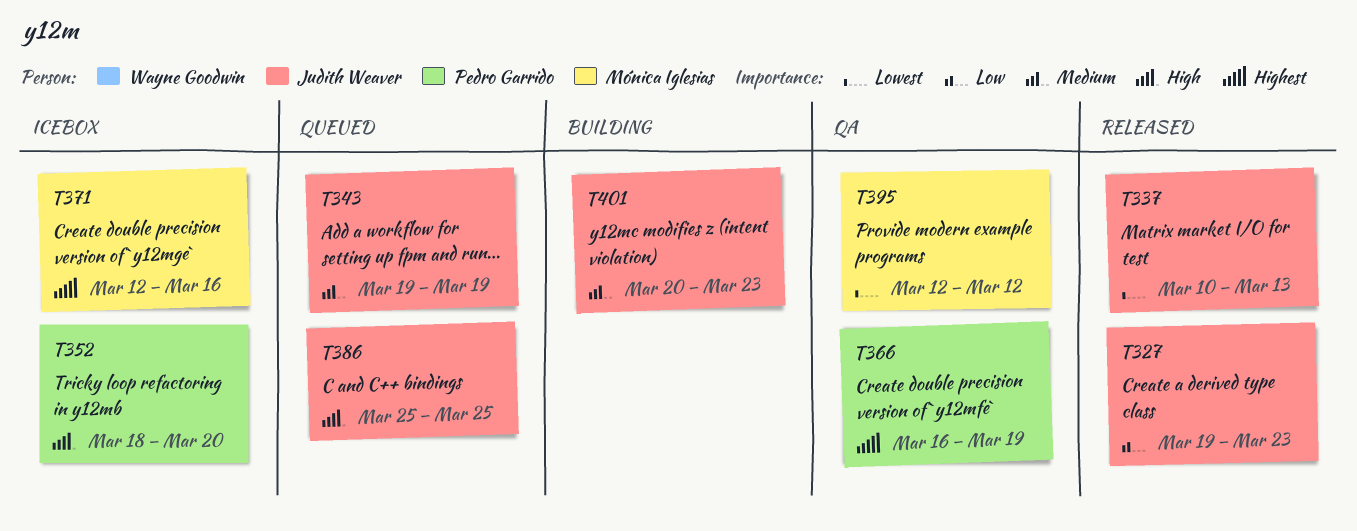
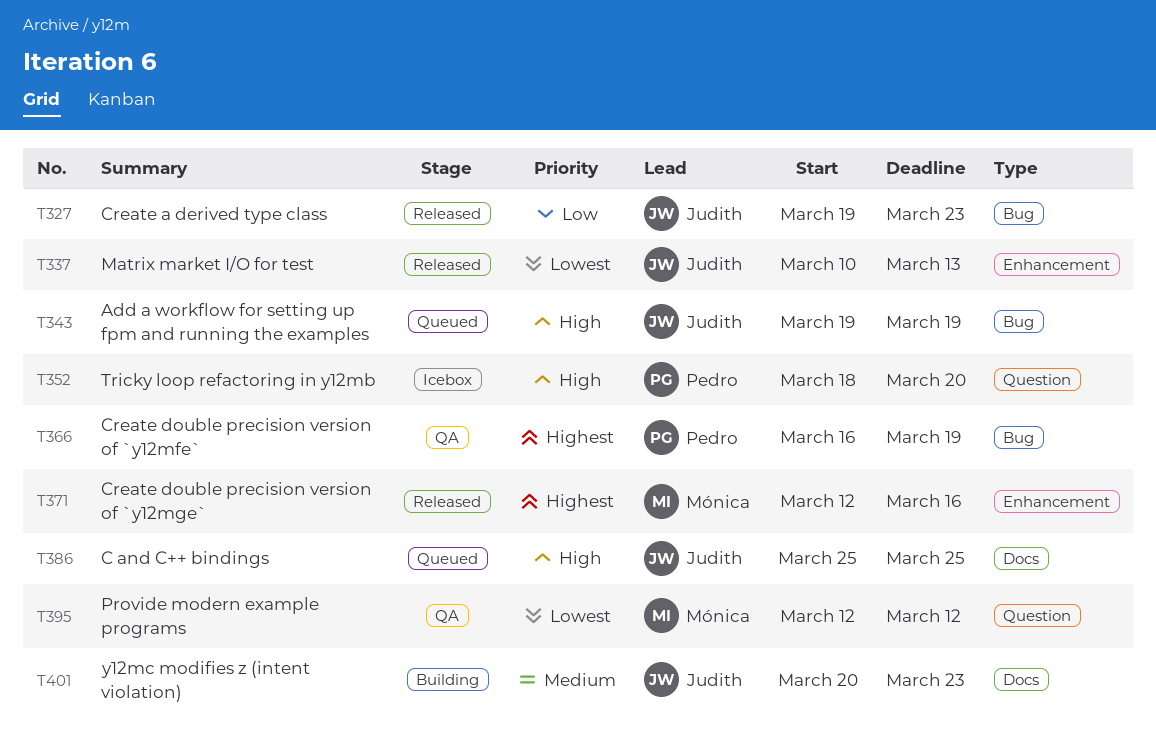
T343, priority: Medium -> High
T371, status: Icebox -> Released

